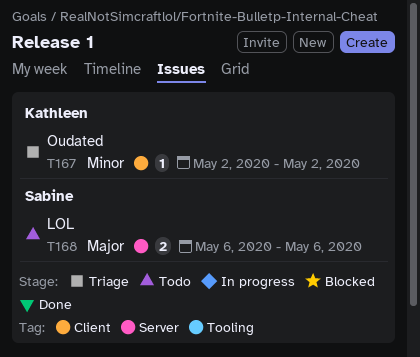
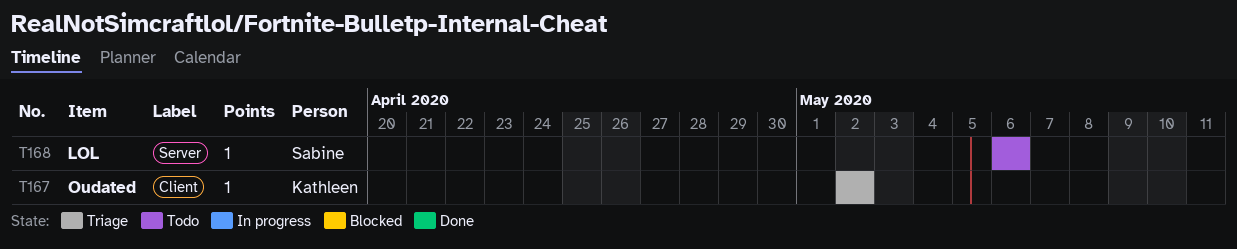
T168, estimate: 2 -> 1

